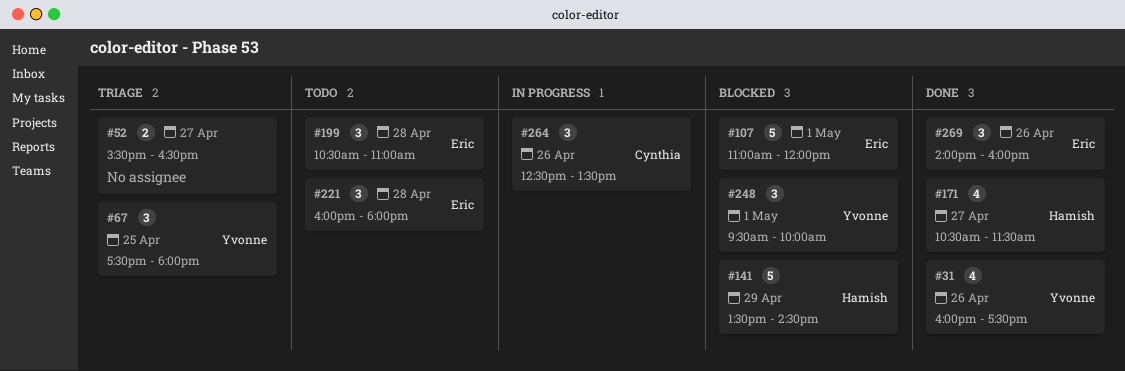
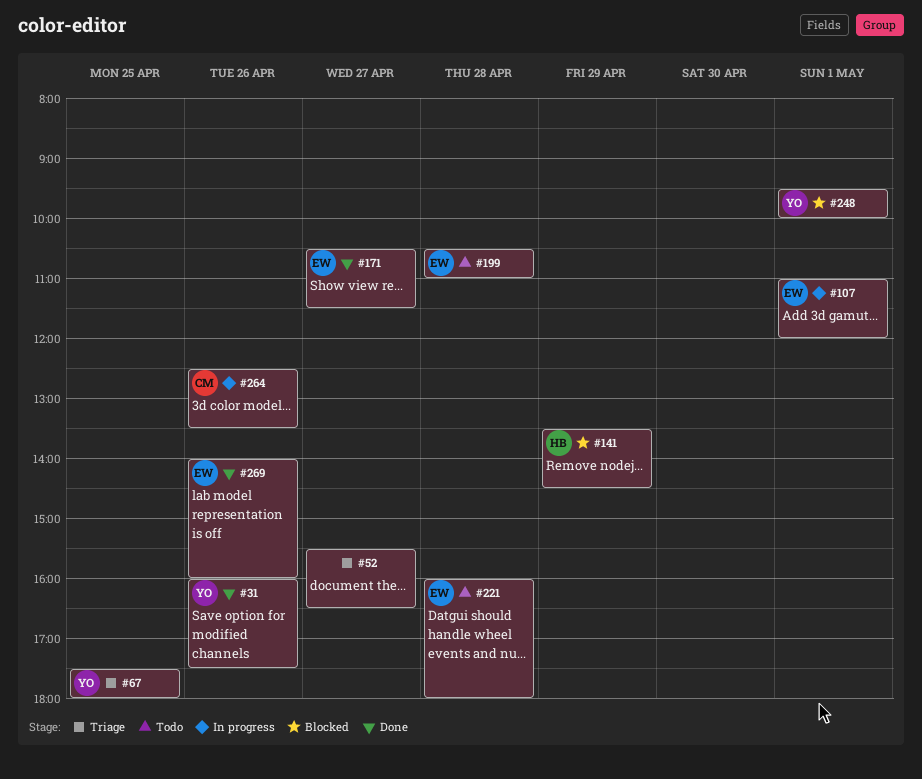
#107, status: Blocked -> In progress
#171, owner: Hamish -> Eric

